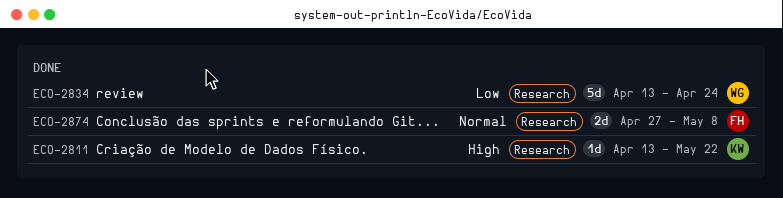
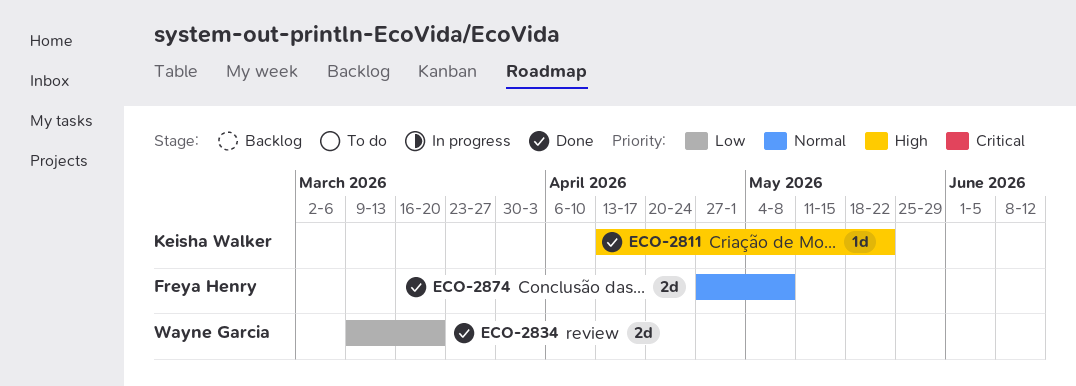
ECO-2834, estimate: 5d -> 2d
ECO-2834, start: Apr 13 -> Mar 9
ECO-2834, due: Apr 24 -> Mar 20

